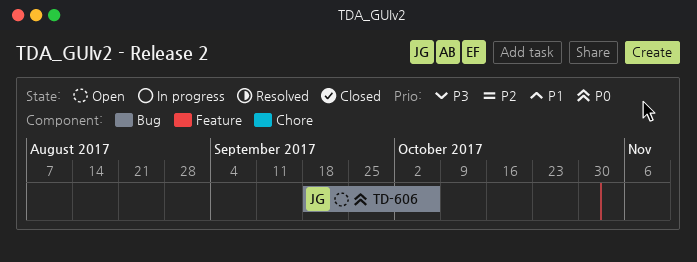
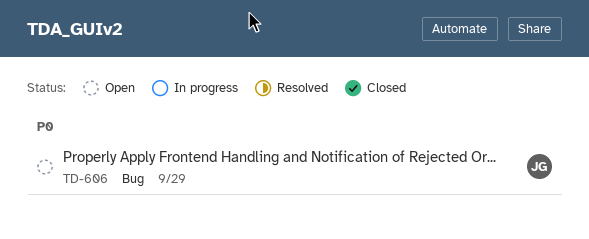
TD-606, due: Oct 6 -> Sep 29

